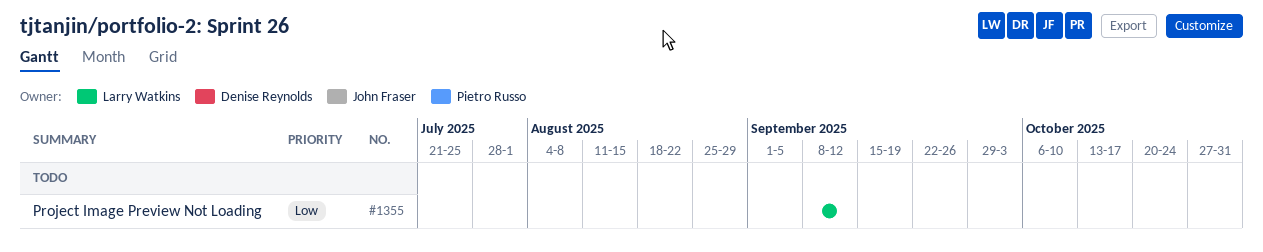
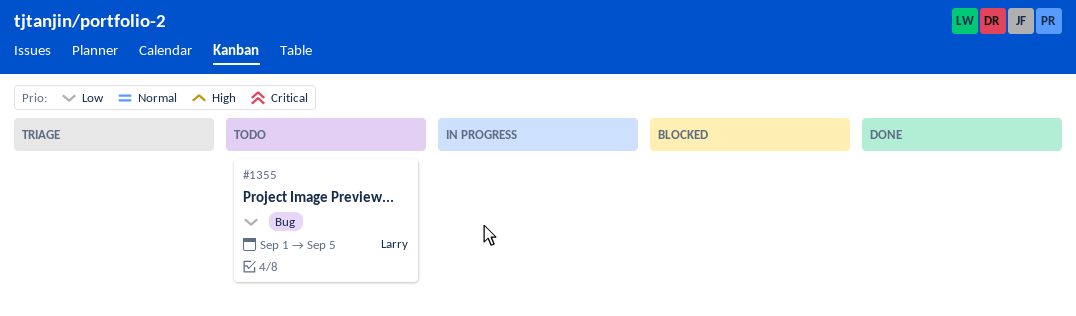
#1355, start: Sep 8 -> Sep 1
#1355, due: Sep 12 -> Sep 5

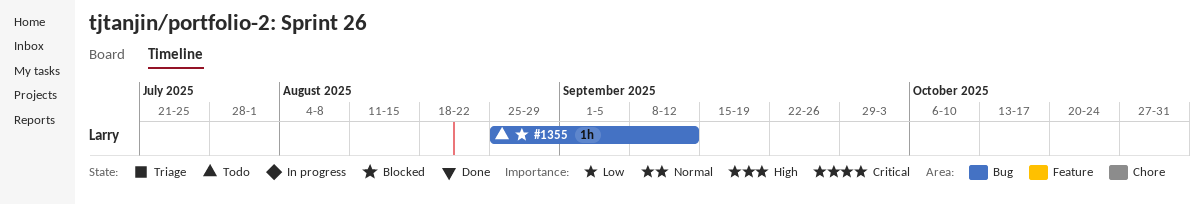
#1355, start: Sep 1 -> Aug 25
#1355, due: Sep 5 -> Sep 12

